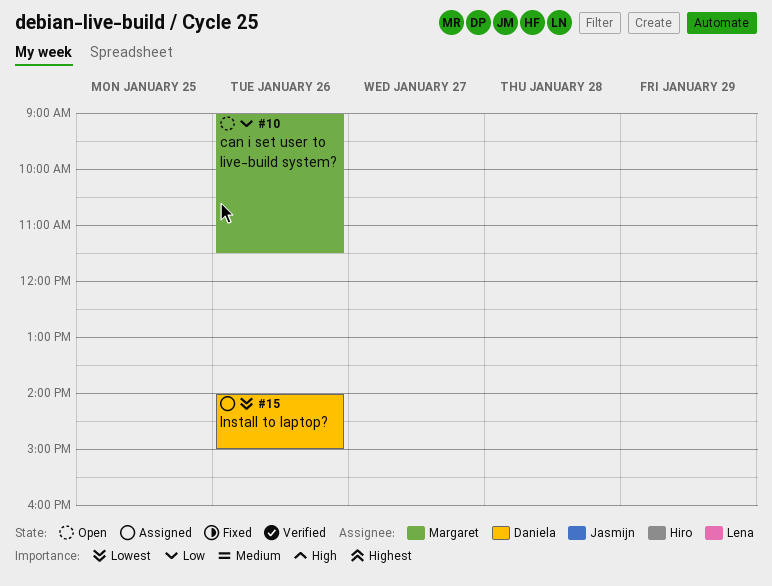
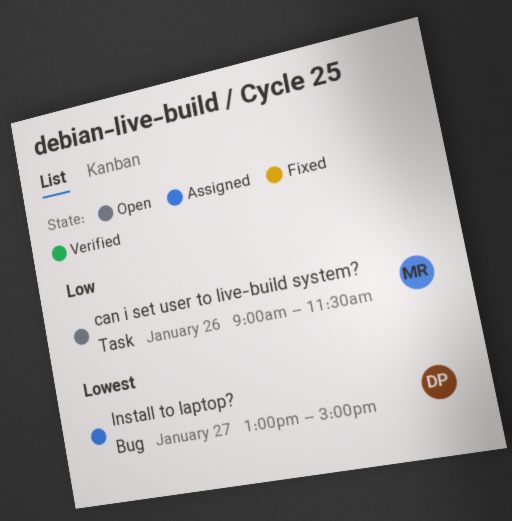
Install to laptop?, day: Jan 26 -> Jan 27
Install to laptop?, begins: 14:00 -> 13:00

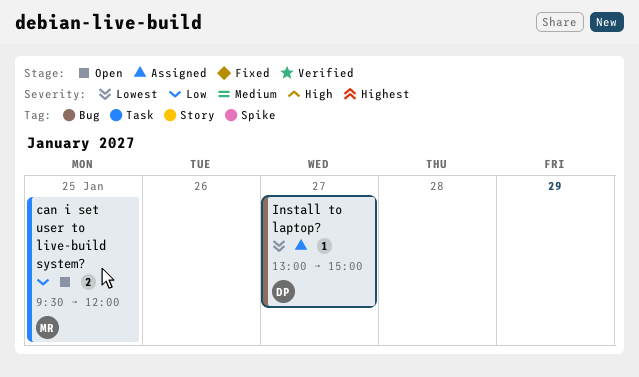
can i set user to live-build system?, day: Jan 26 -> Jan 25
can i set user to live-build system?, begins: 09:00 -> 09:30
can i set user to live-build system?, ends: 11:30 -> 12:00

